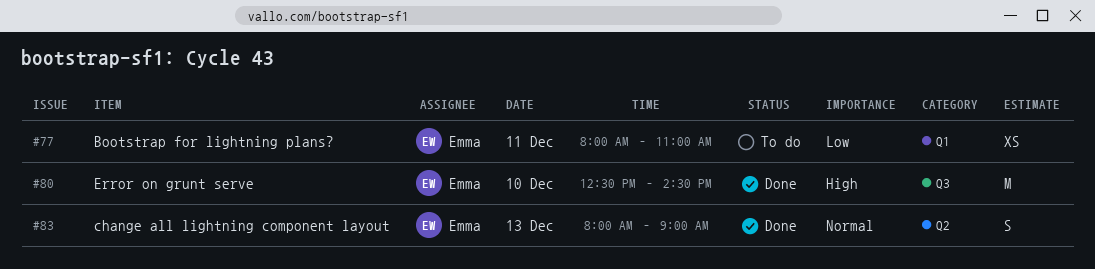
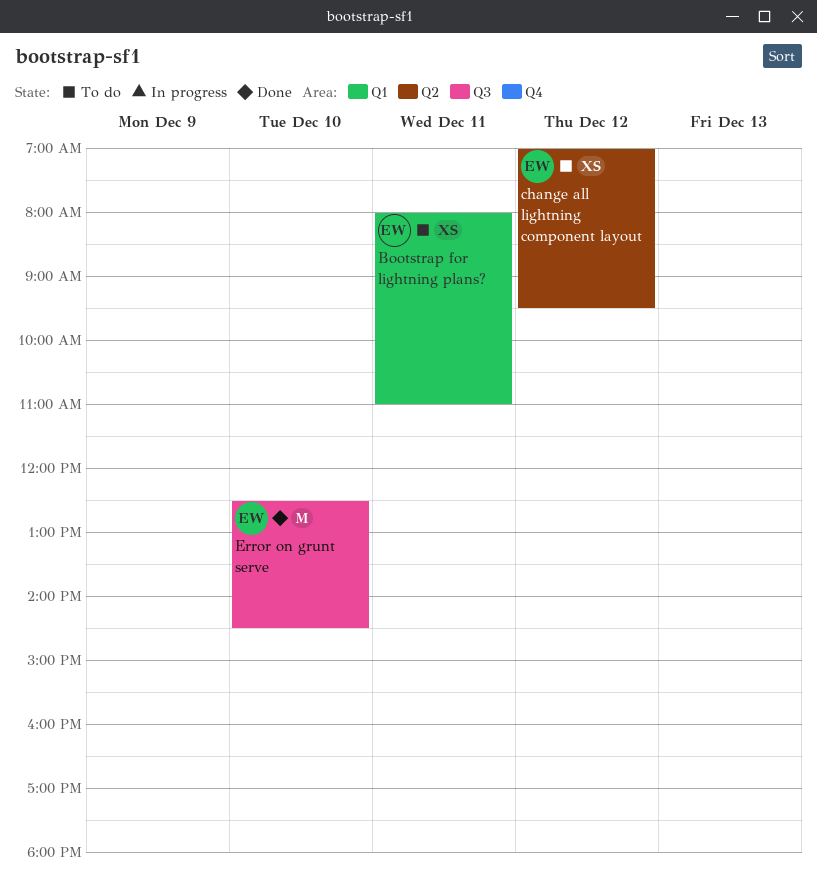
change all lightning component layout, status: Done -> To do
change all lightning component layout, estimate: S -> XS
change all lightning component layout, day: Dec 13 -> Dec 12
change all lightning component layout, begins: 08:00 -> 07:00
change all lightning component layout, ends: 09:00 -> 09:30

